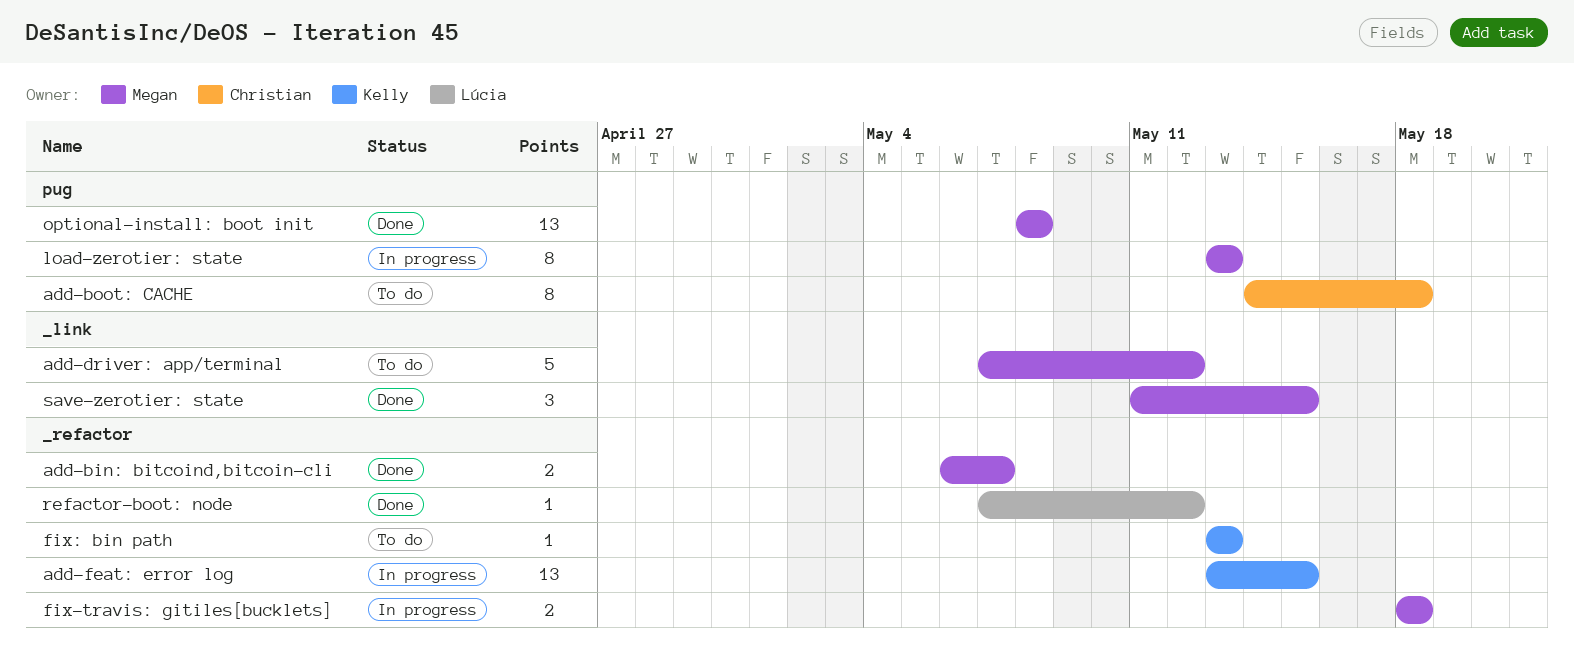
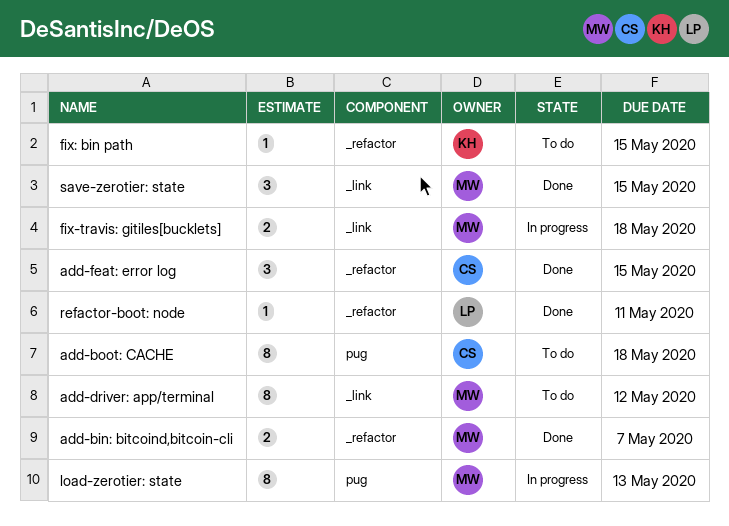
add-driver: app/terminal, estimate: 5 -> 8
add-feat: error log, status: In progress -> Done
add-feat: error log, owner: Kelly -> Christian
add-feat: error log, estimate: 13 -> 3
fix-travis: gitiles[bucklets], label: _refactor -> _link
fix: bin path, due: May 13 -> May 15
optional-install: boot init: present -> none
refactor-boot: node, due: May 12 -> May 11

